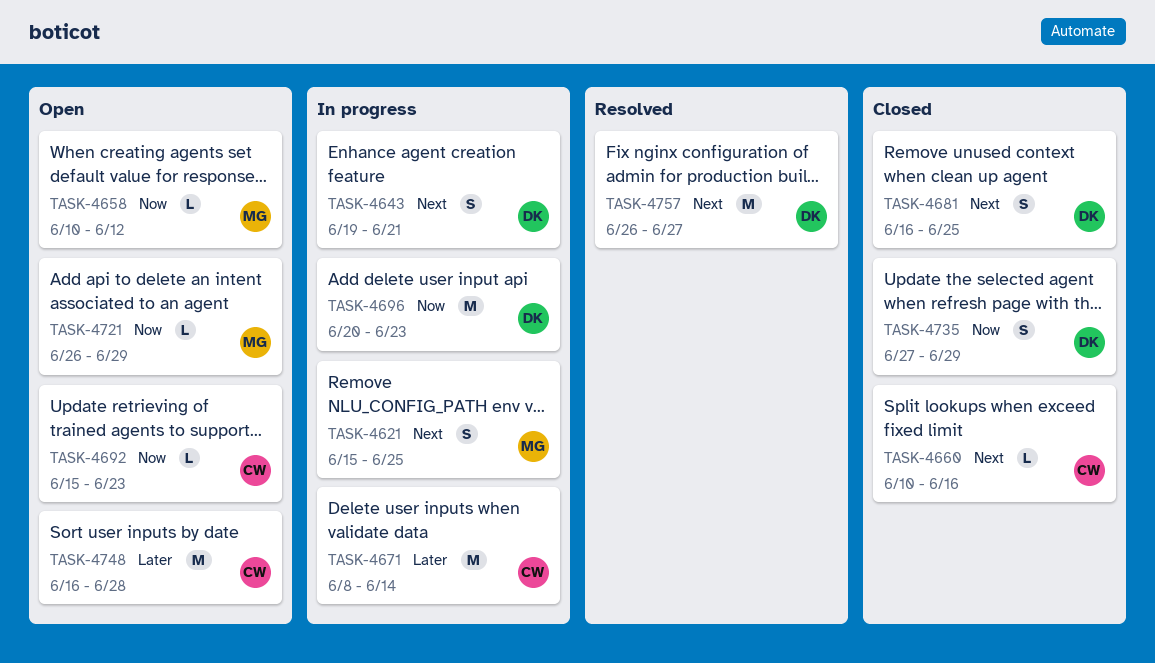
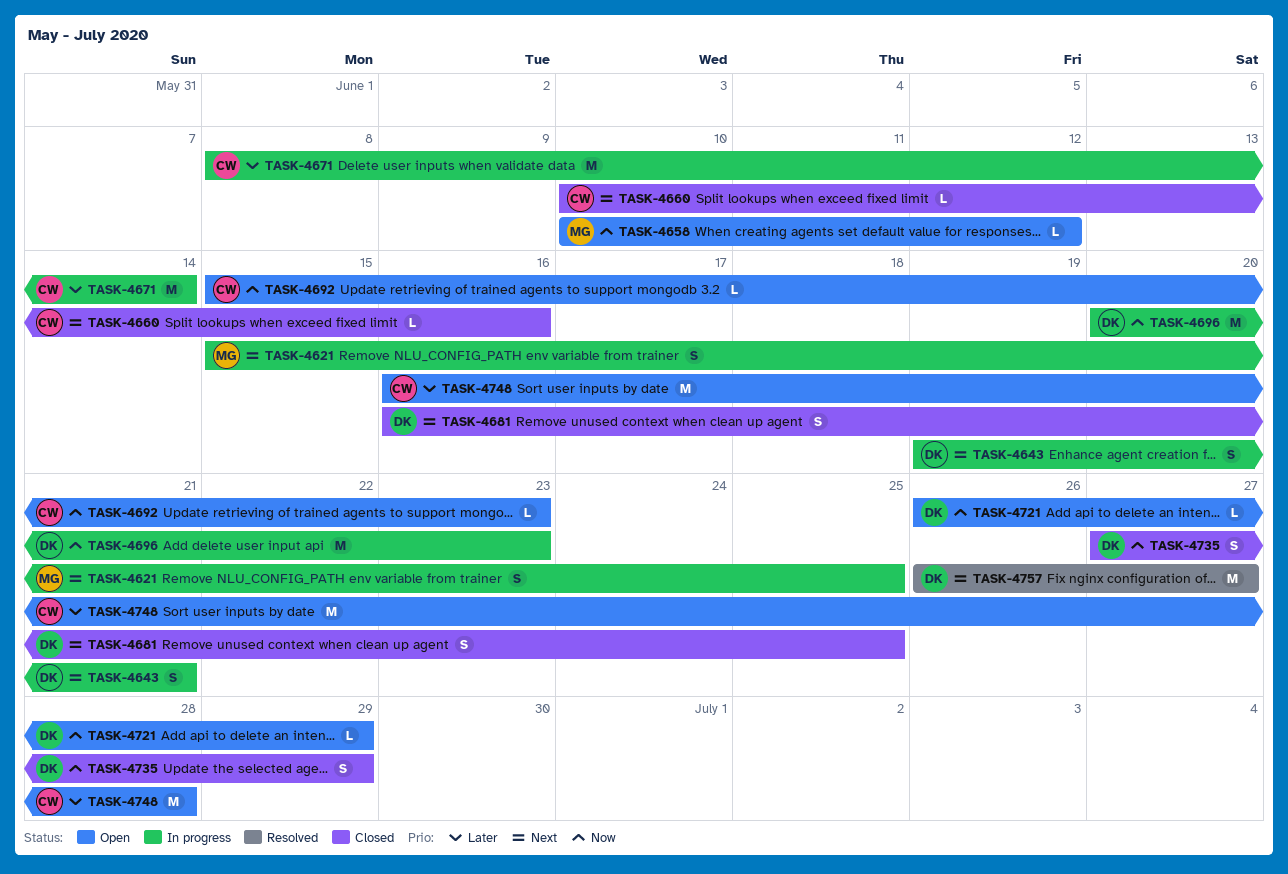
TASK-4721, owner: MG -> DK

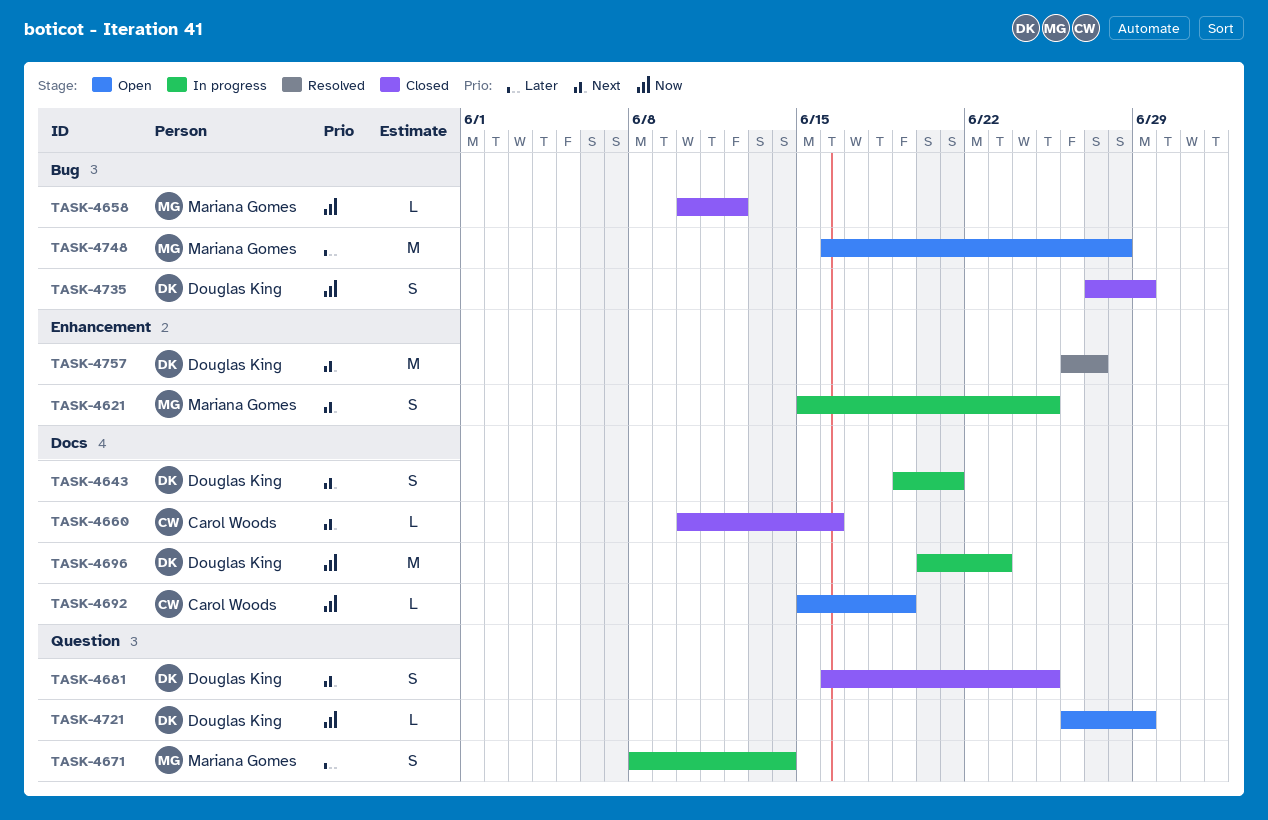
TASK-4658, status: Open -> Closed
TASK-4671, owner: Carol Woods -> Mariana Gomes
TASK-4671, estimate: M -> S
TASK-4692, due: Jun 23 -> Jun 19
TASK-4748, owner: Carol Woods -> Mariana Gomes

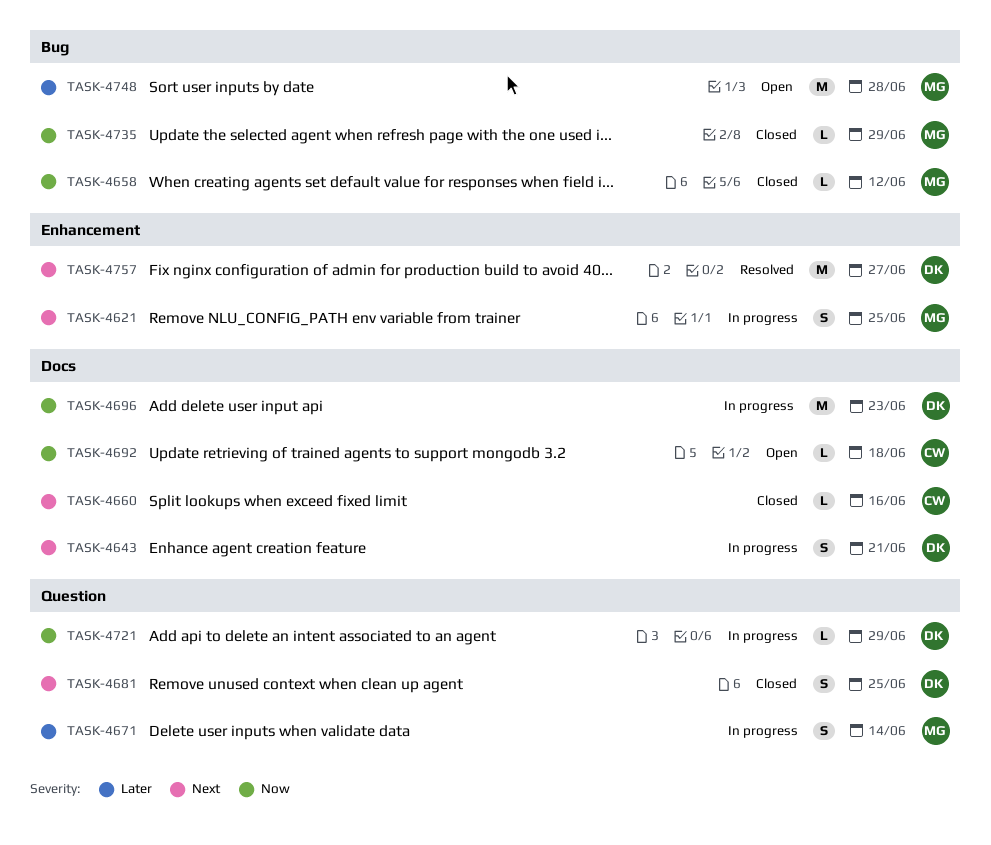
TASK-4692, due: Jun 19 -> Jun 18
TASK-4721, status: Open -> In progress
TASK-4735, owner: Douglas King -> Mariana Gomes
TASK-4735, estimate: S -> L

